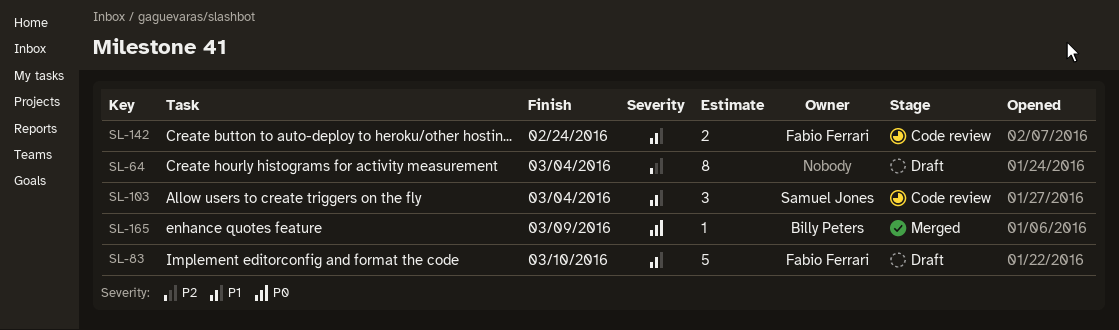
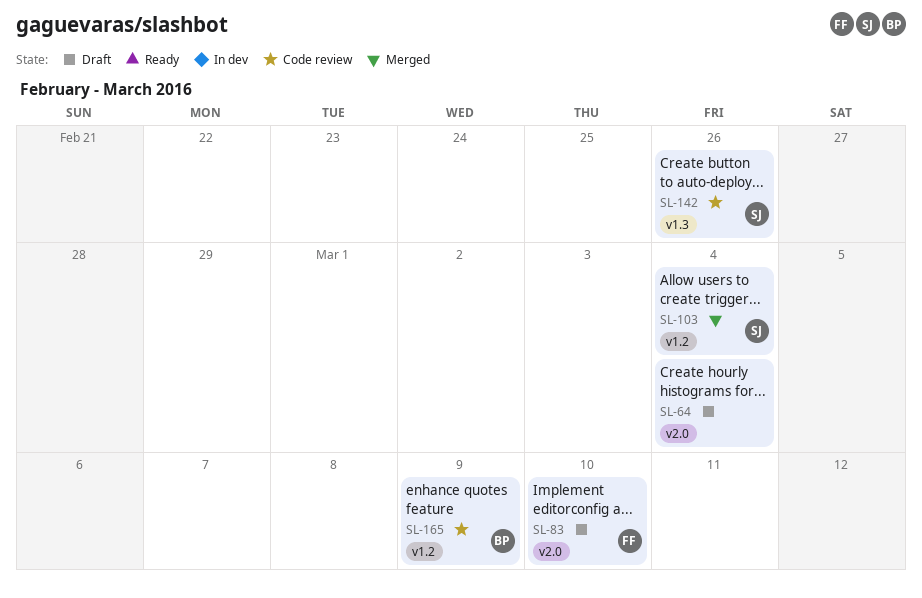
SL-103, status: Code review -> Merged
SL-142, owner: Fabio Ferrari -> Samuel Jones
SL-142, due: Feb 24 -> Feb 26
SL-165, status: Merged -> Code review

